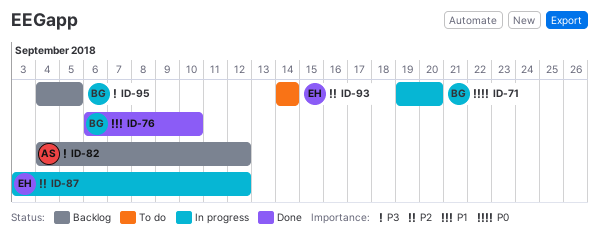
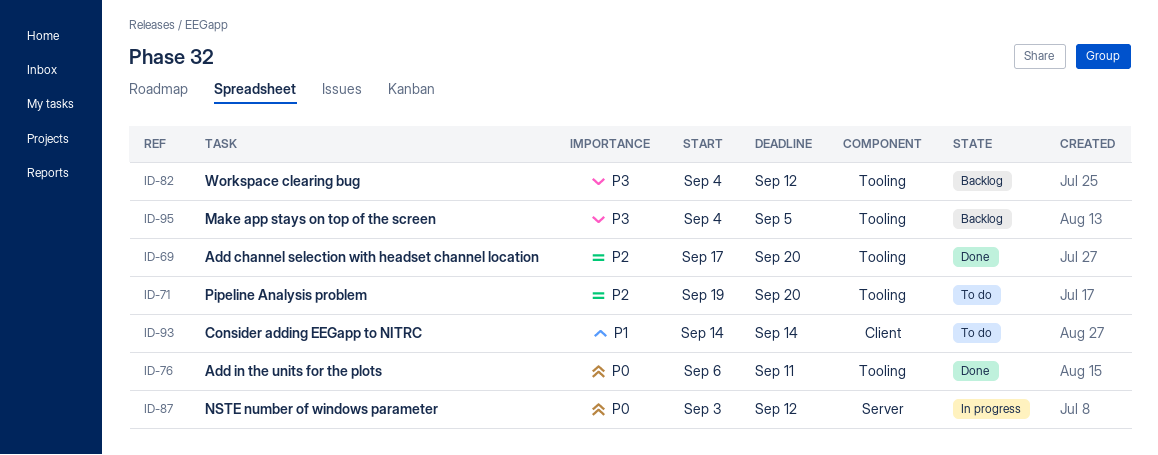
ID-69: none -> present
ID-71, status: In progress -> To do
ID-71, priority: P0 -> P2
ID-76, priority: P1 -> P0
ID-76, due: Sep 10 -> Sep 11
ID-87, priority: P2 -> P0
ID-93, priority: P2 -> P1

